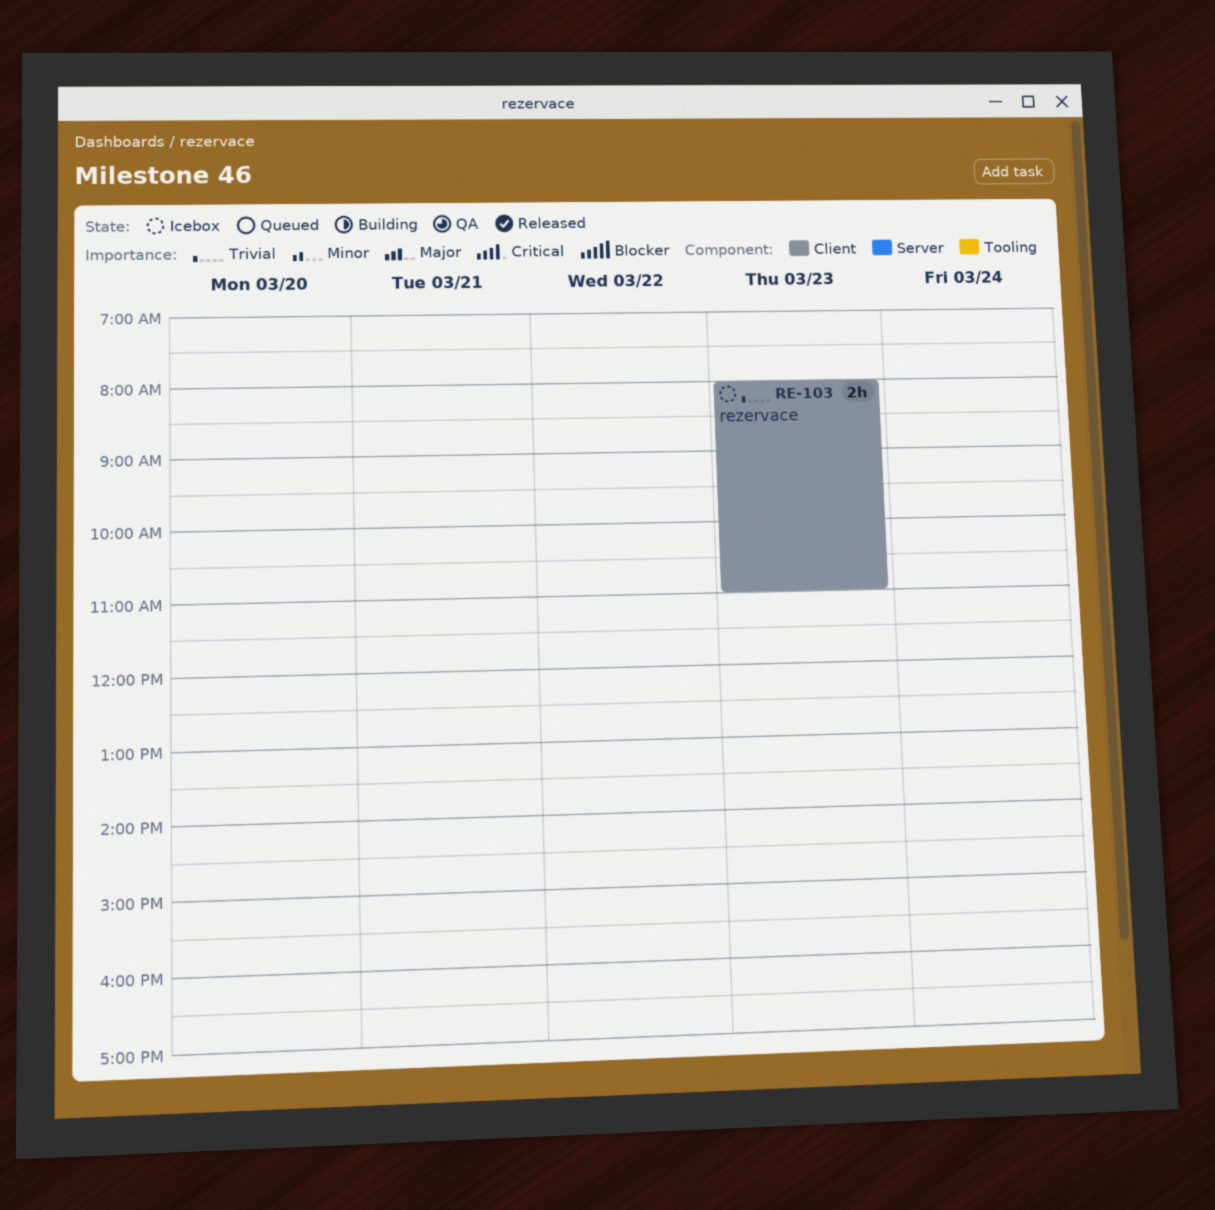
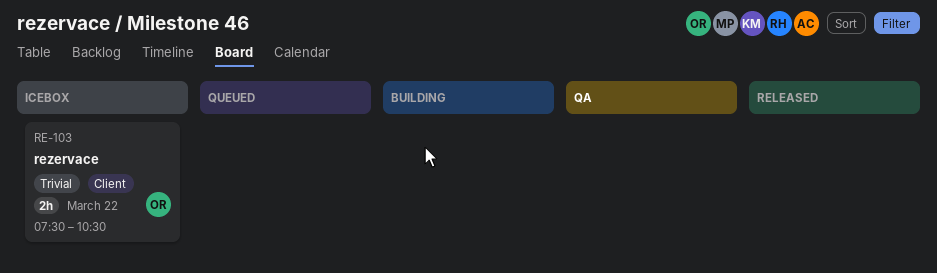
RE-103, day: Mar 23 -> Mar 22
RE-103, begins: 08:00 -> 07:30
RE-103, ends: 11:00 -> 10:30

